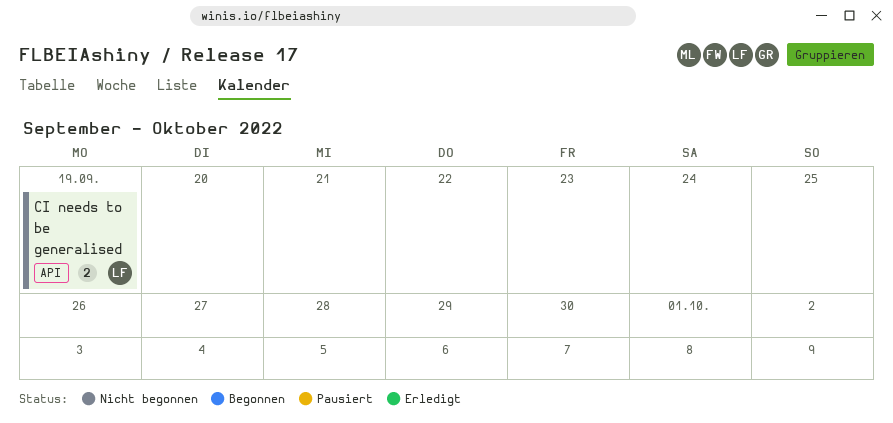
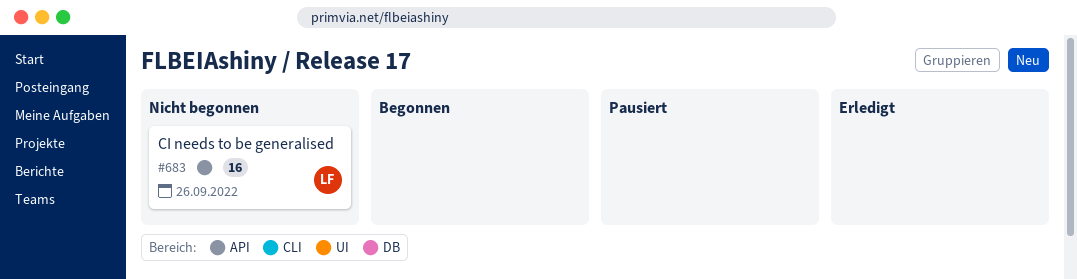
CI needs to be generalised, estimate: 2 -> 16
CI needs to be generalised, due: Sep 19 -> Sep 26

